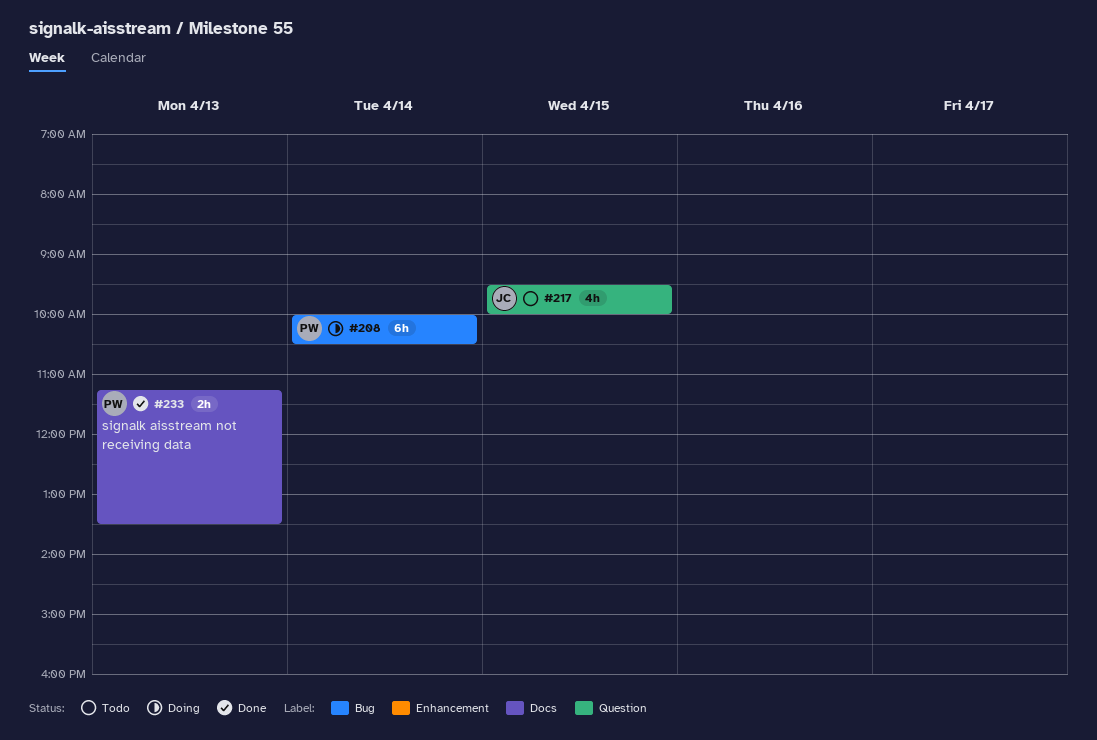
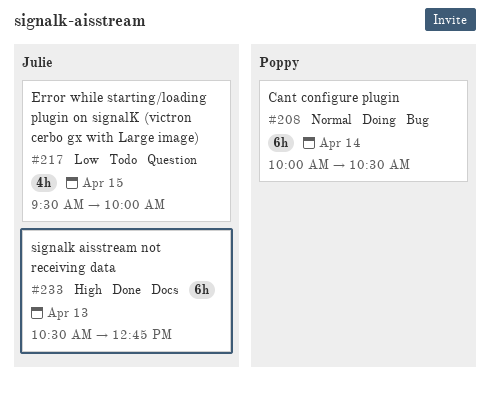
#233, owner: Poppy -> Julie
#233, estimate: 2h -> 6h
#233, begins: 11:15 -> 10:30
#233, ends: 13:30 -> 12:45

